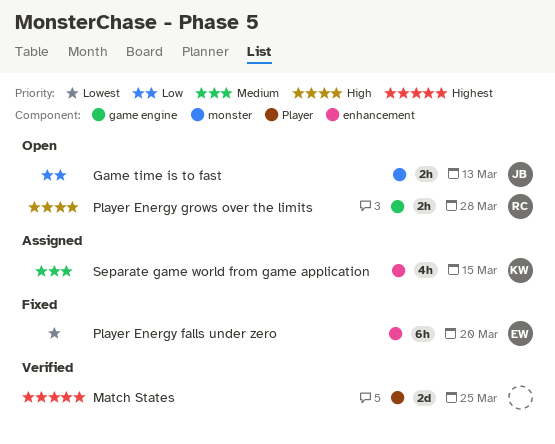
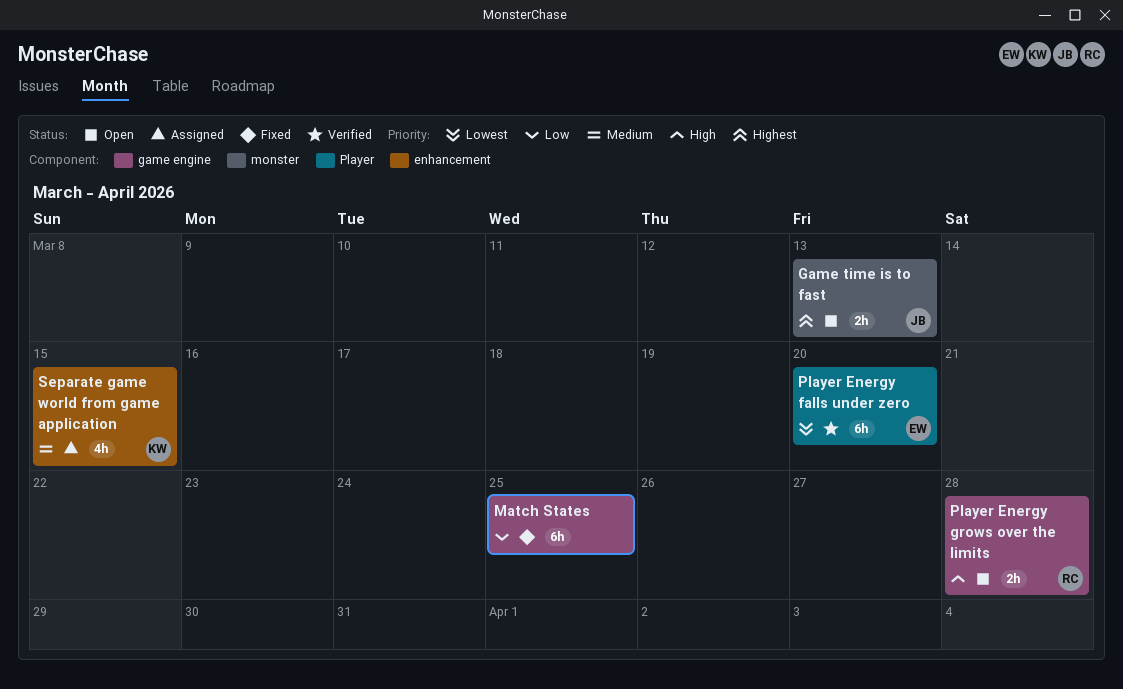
Game time is to fast, priority: Low -> Highest
Match States, status: Verified -> Fixed
Match States, priority: Highest -> Low
Match States, label: Player -> game engine
Match States, estimate: 2d -> 6h
Player Energy falls under zero, status: Fixed -> Verified
Player Energy falls under zero, label: enhancement -> Player

